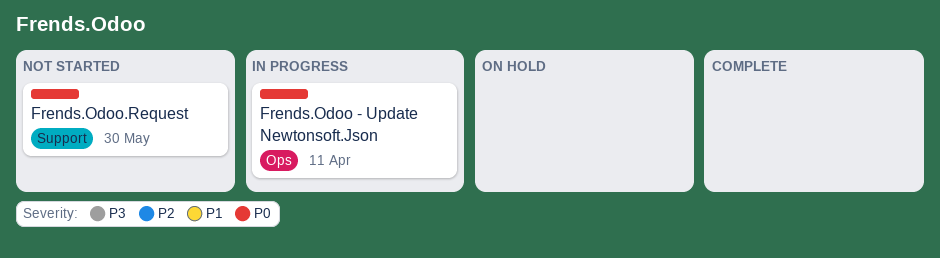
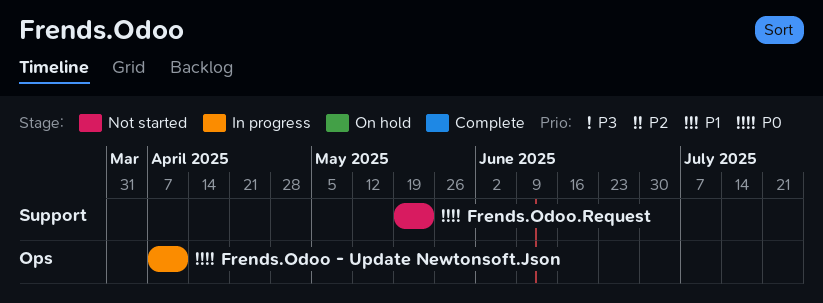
Frends.Odoo.Request, due: May 30 -> May 23

